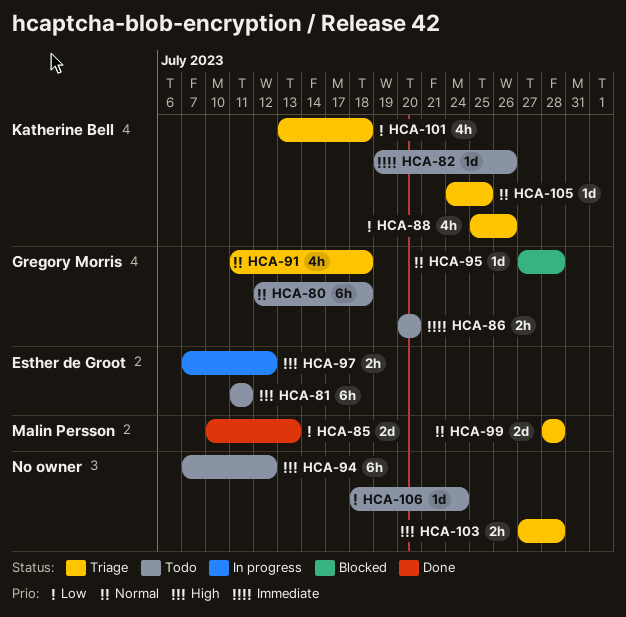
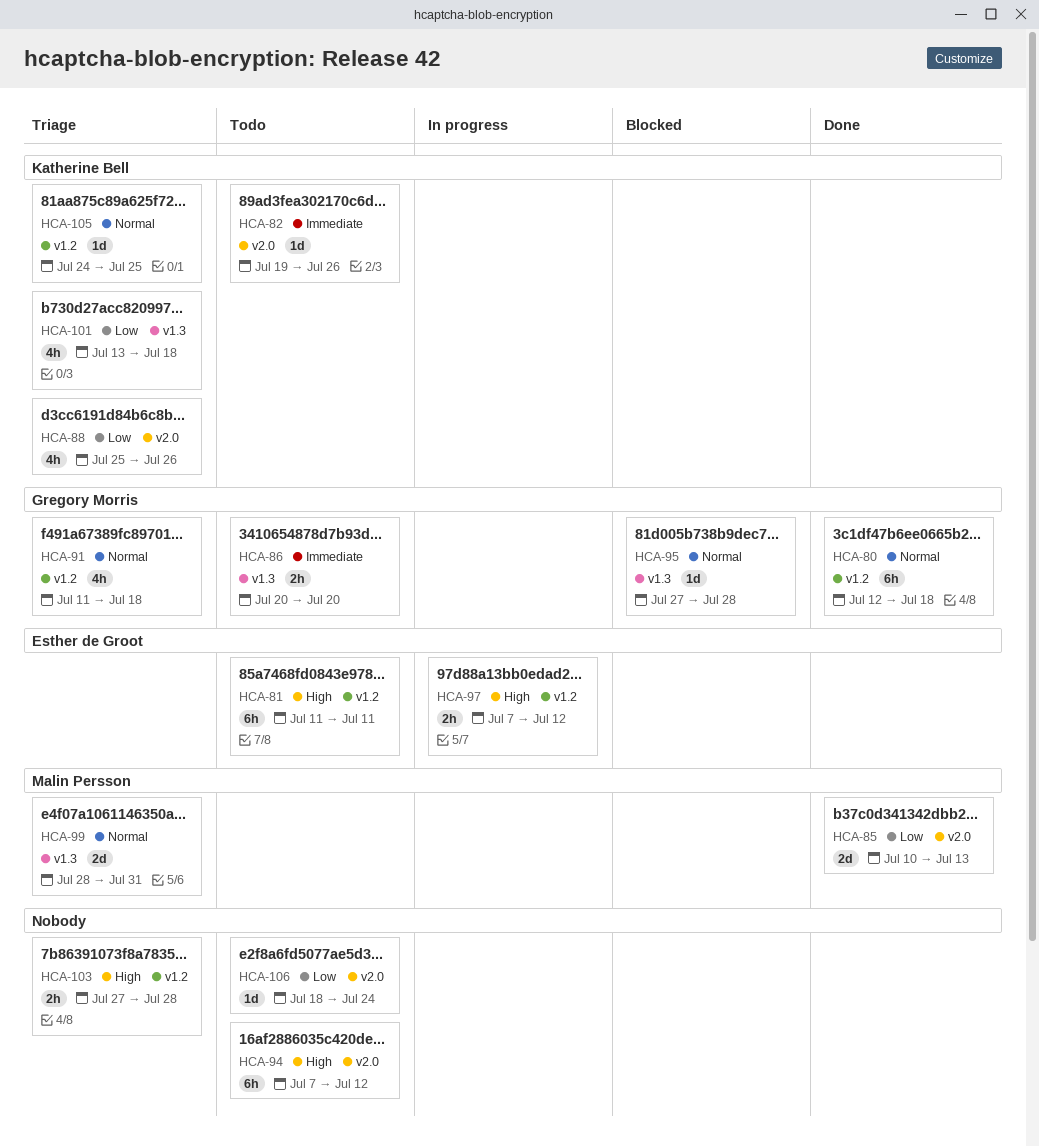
HCA-80, status: Todo -> Done
HCA-99, due: Jul 28 -> Jul 31

